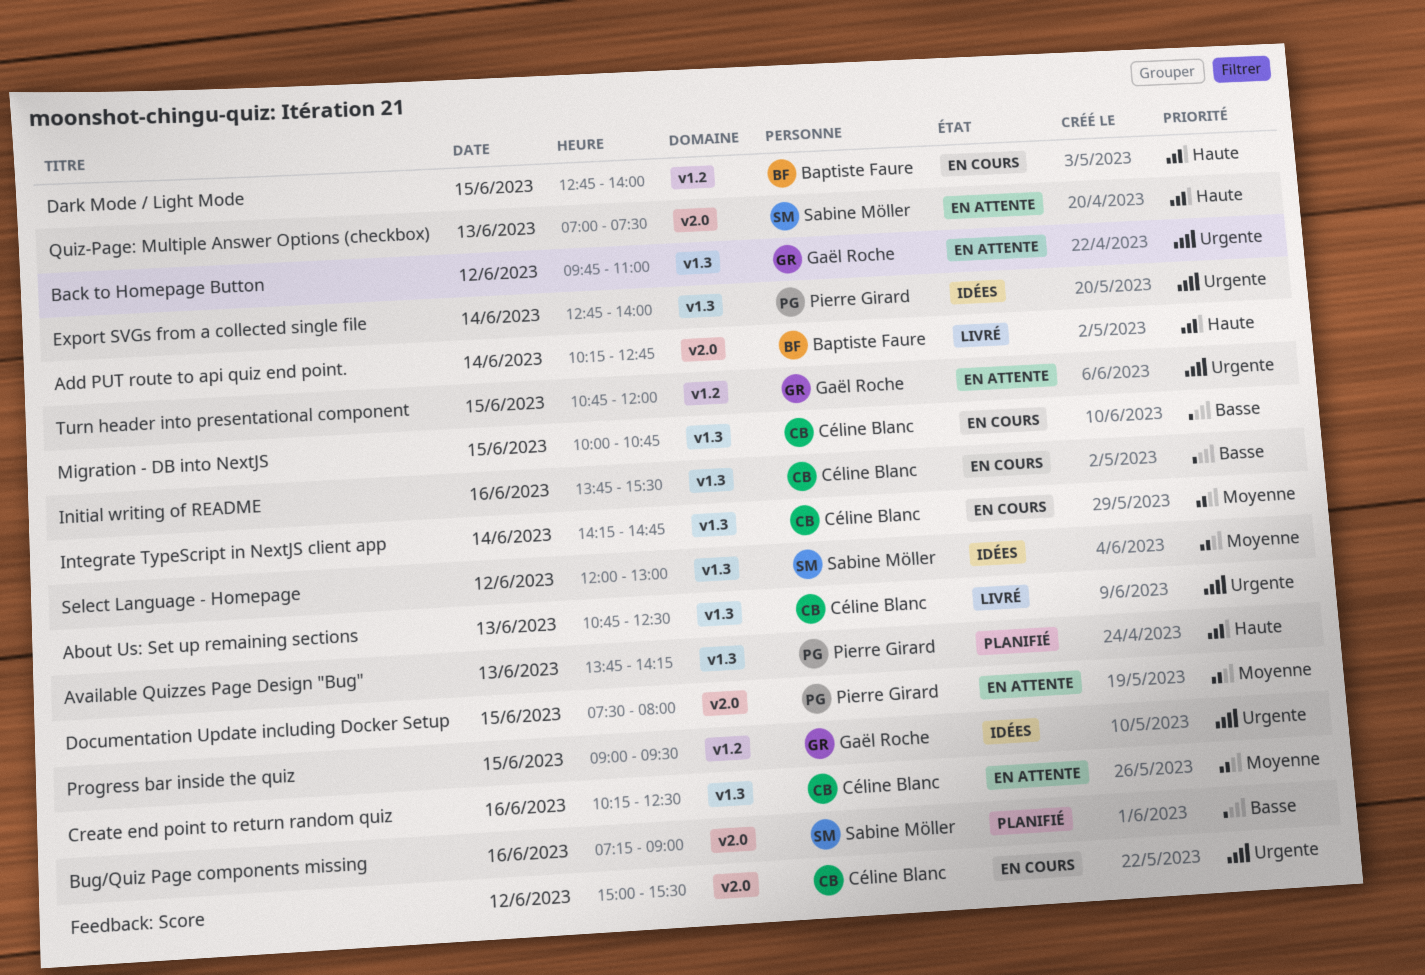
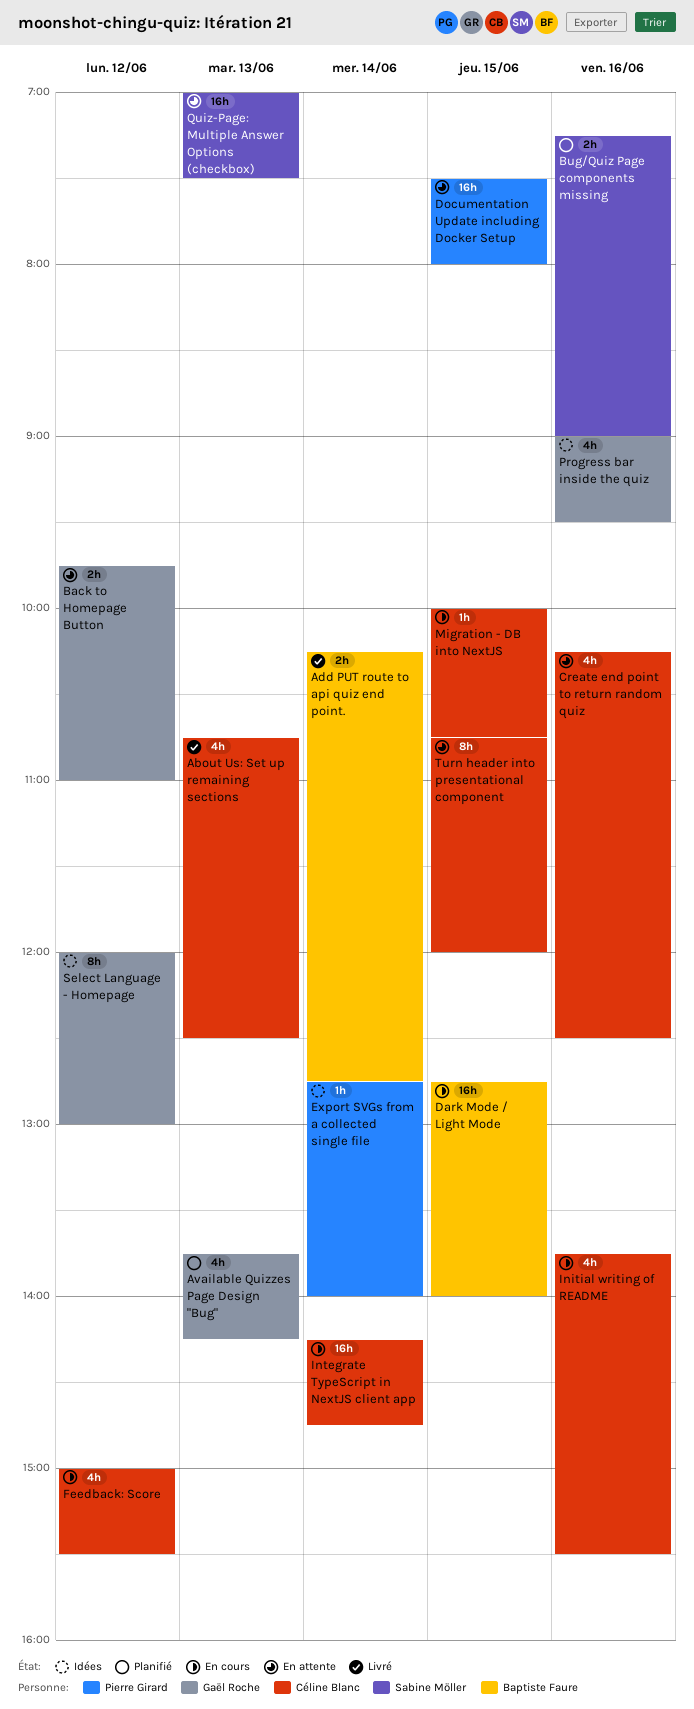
Available Quizzes Page Design "Bug", owner: Pierre Girard -> Gaël Roche
Progress bar inside the quiz, day: Jun 15 -> Jun 16
Select Language - Homepage, owner: Sabine Möller -> Gaël Roche
Turn header into presentational component, owner: Gaël Roche -> Céline Blanc

